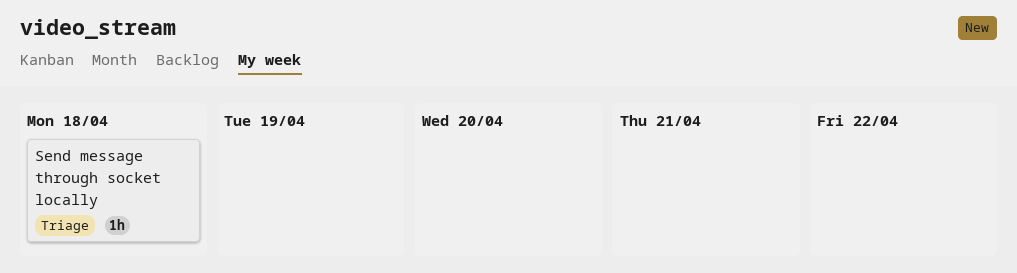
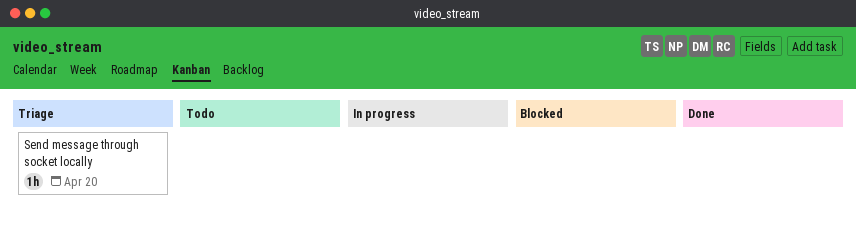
Send message through socket locally, due: Apr 18 -> Apr 20

